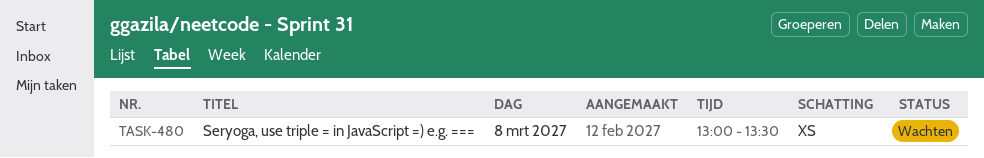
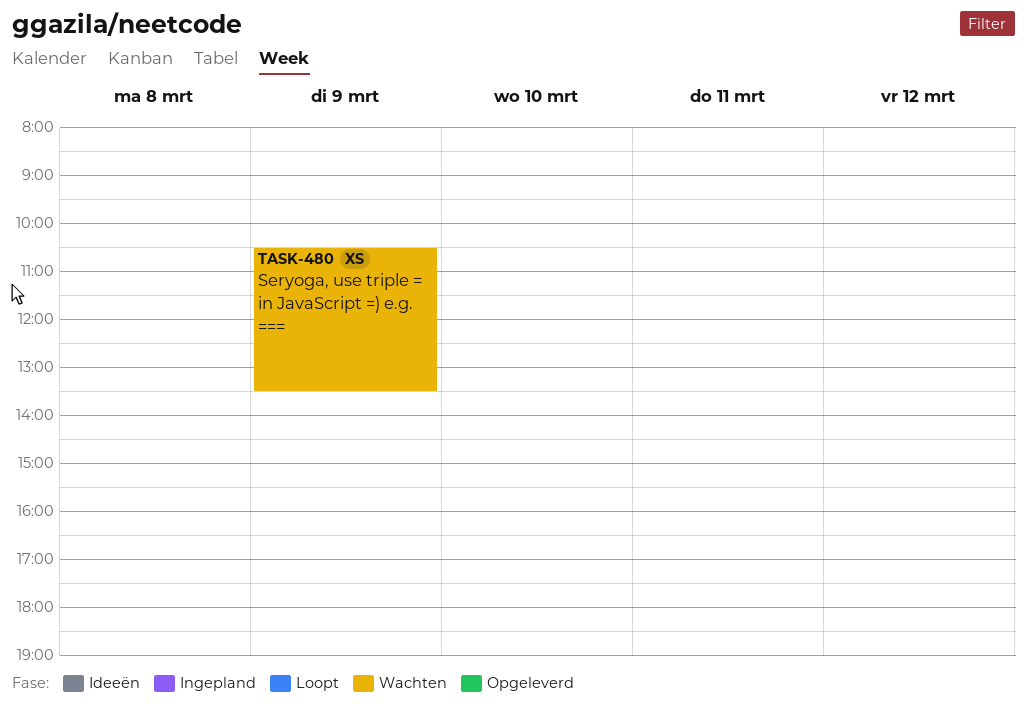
TASK-480, day: Mar 8 -> Mar 9
TASK-480, begins: 13:00 -> 10:30

